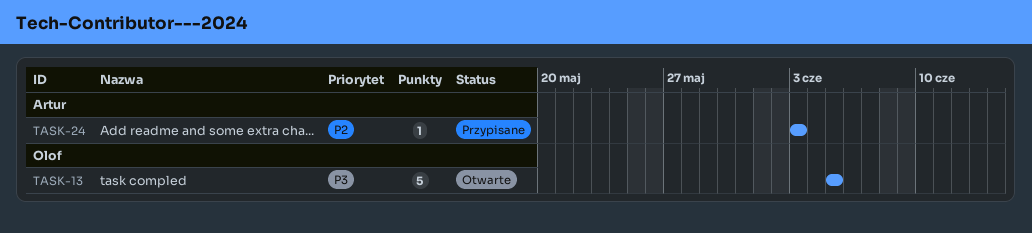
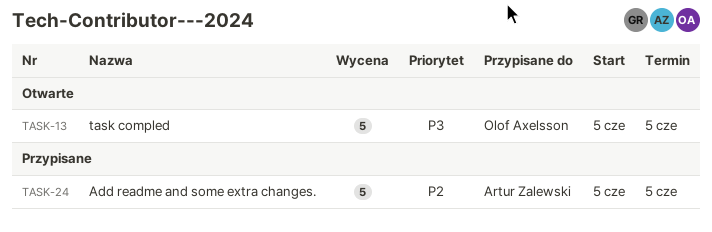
TASK-24, estimate: 1 -> 5
TASK-24, start: Jun 3 -> Jun 5
TASK-24, due: Jun 3 -> Jun 5

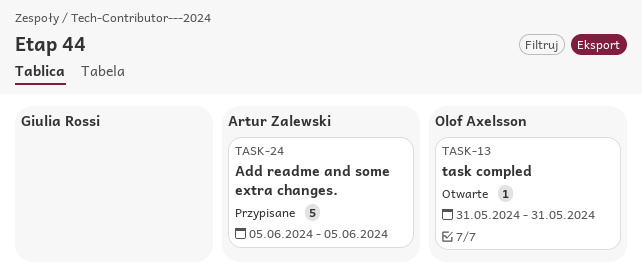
TASK-13, estimate: 5 -> 1
TASK-13, start: Jun 5 -> May 31
TASK-13, due: Jun 5 -> May 31

